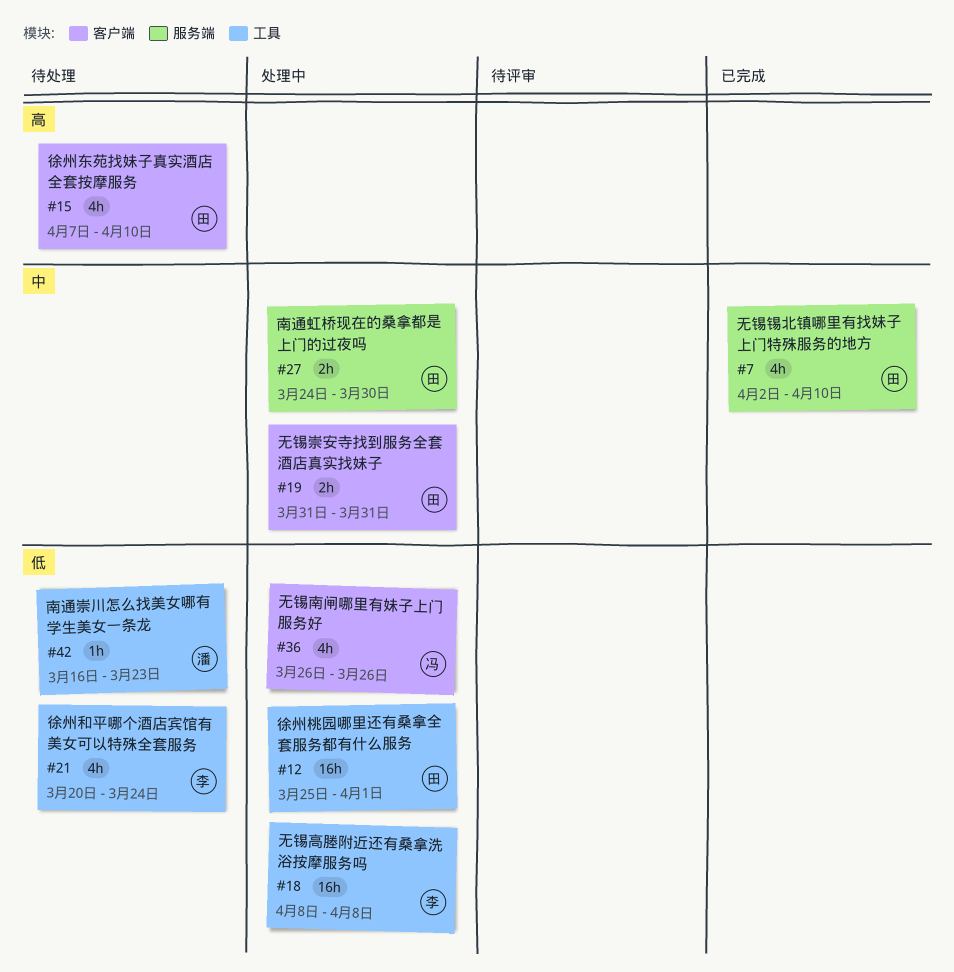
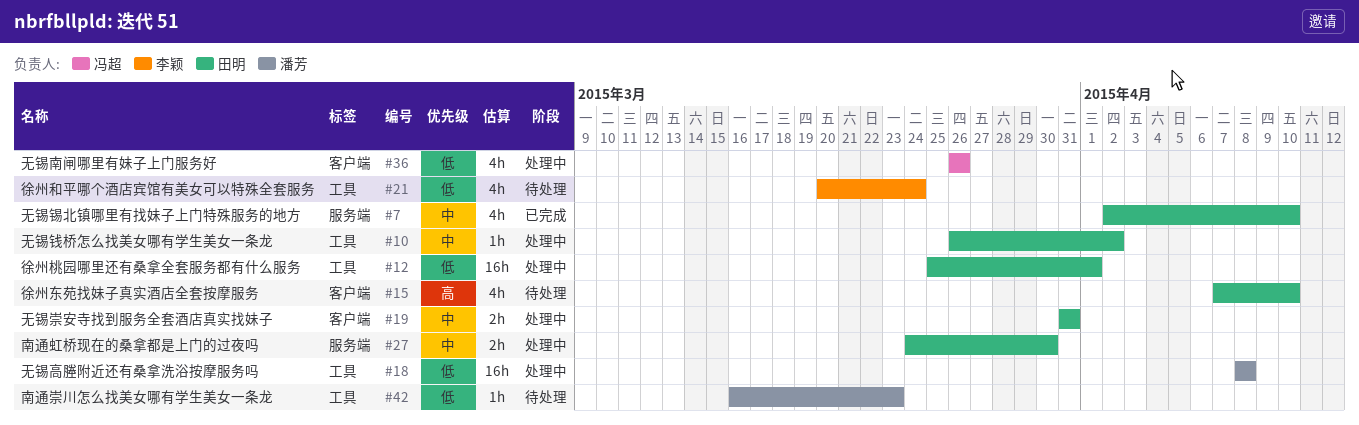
#10: none -> present
#18, owner: 李颖 -> 潘芳

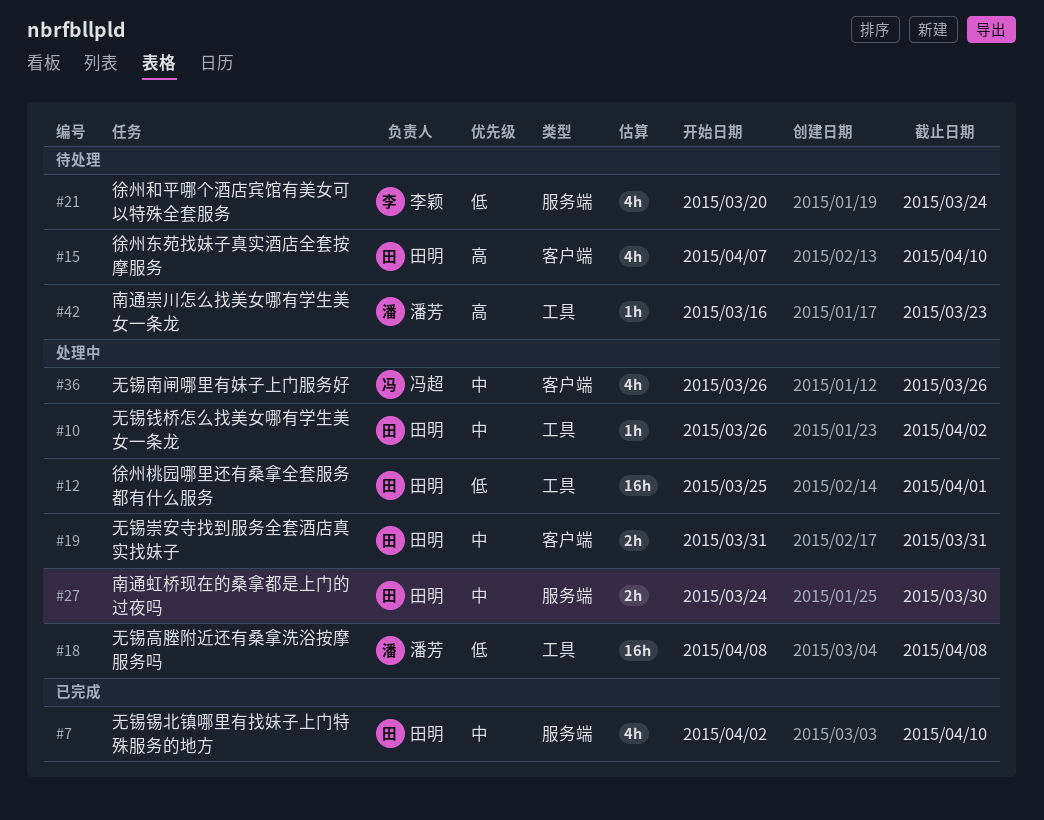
#21, label: 工具 -> 服务端
#36, priority: 低 -> 中
#42, priority: 低 -> 高

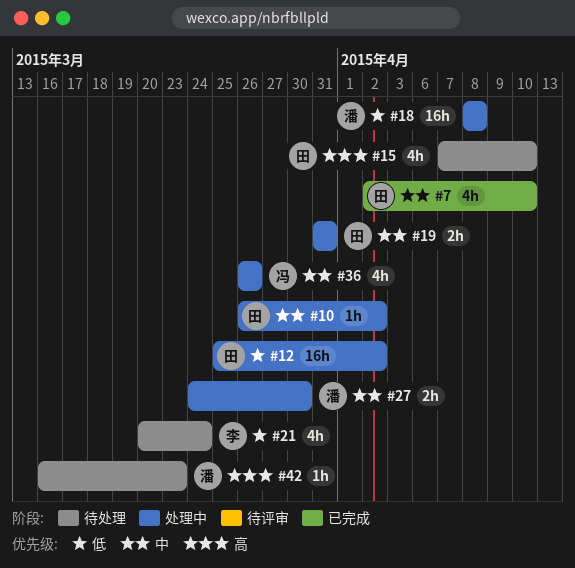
#12, due: Apr 1 -> Apr 2
#27, owner: 田明 -> 潘芳

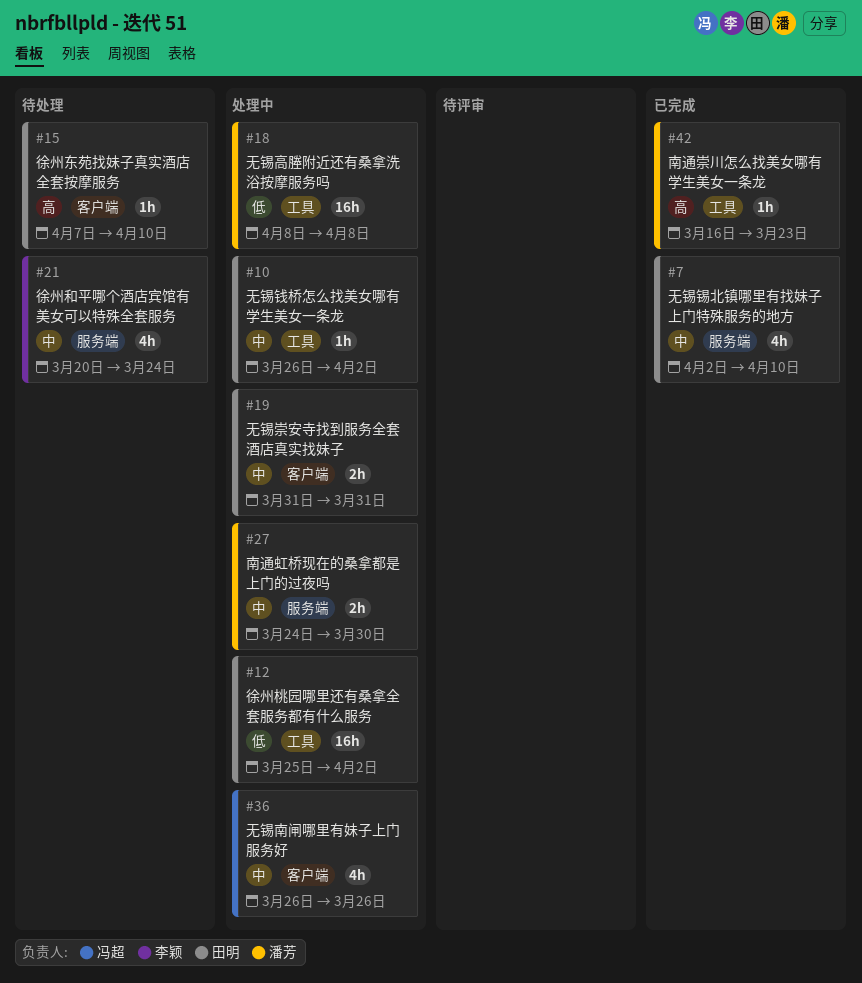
#15, estimate: 4h -> 1h
#21, priority: 低 -> 中
#42, status: 待处理 -> 已完成

